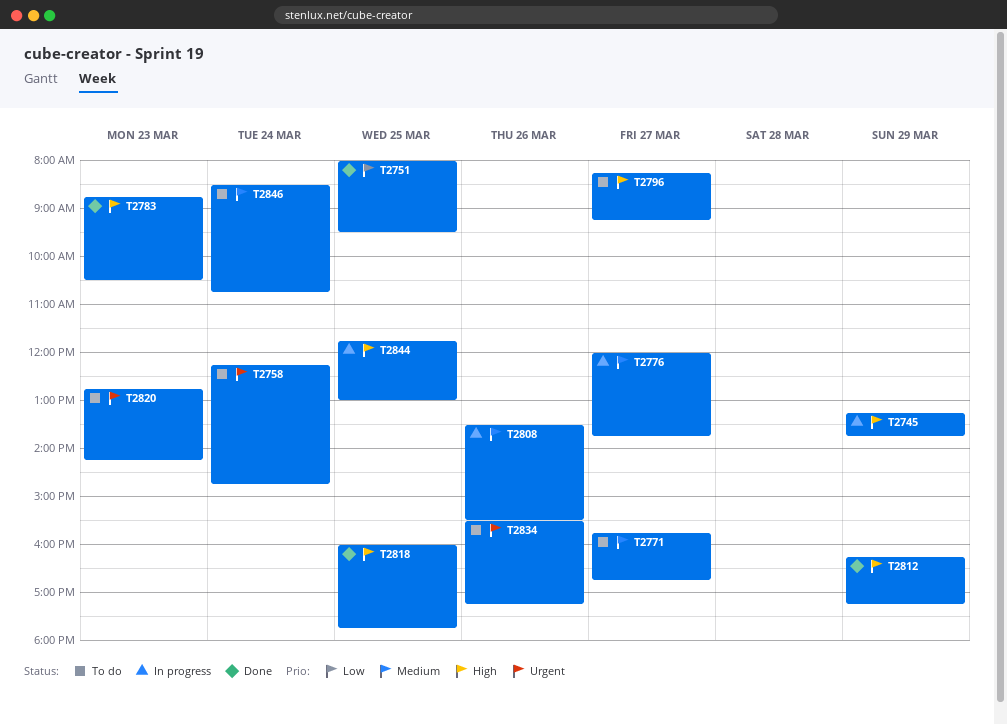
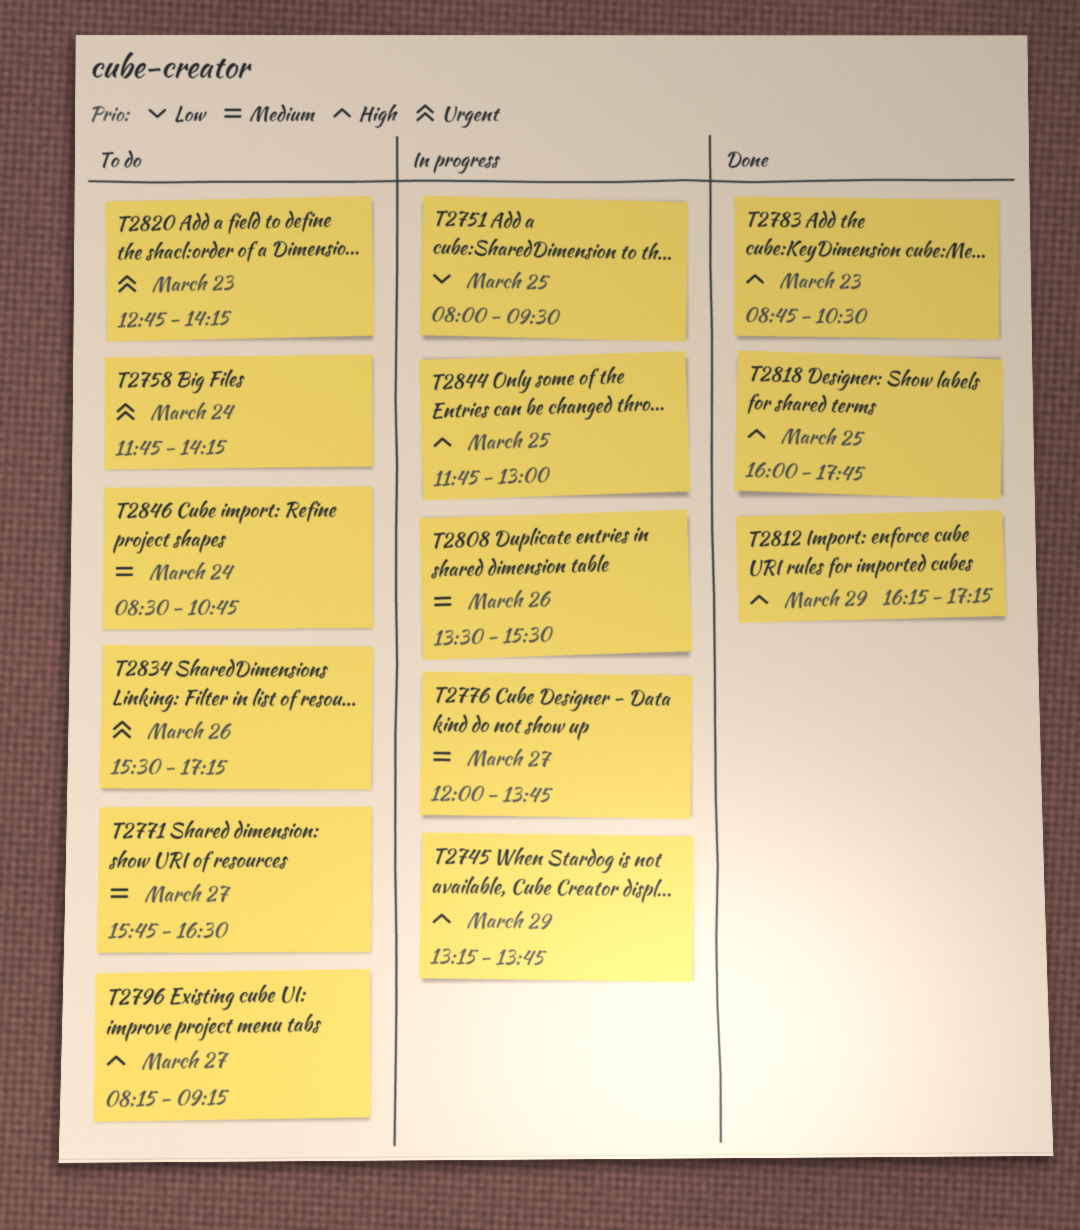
T2751, status: Done -> In progress
T2758, begins: 12:15 -> 11:45
T2758, ends: 14:45 -> 14:15
T2771, ends: 16:45 -> 16:30

